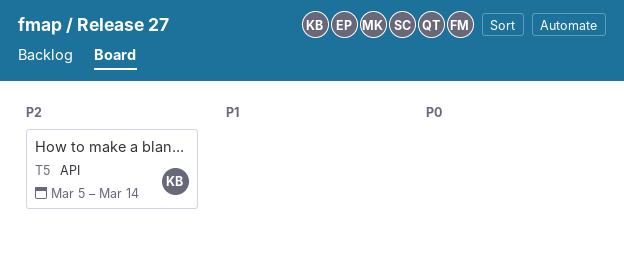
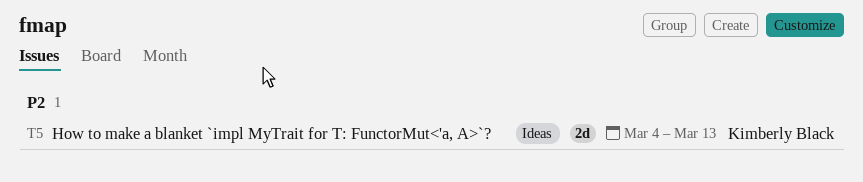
T5, start: Mar 5 -> Mar 4
T5, due: Mar 14 -> Mar 13

